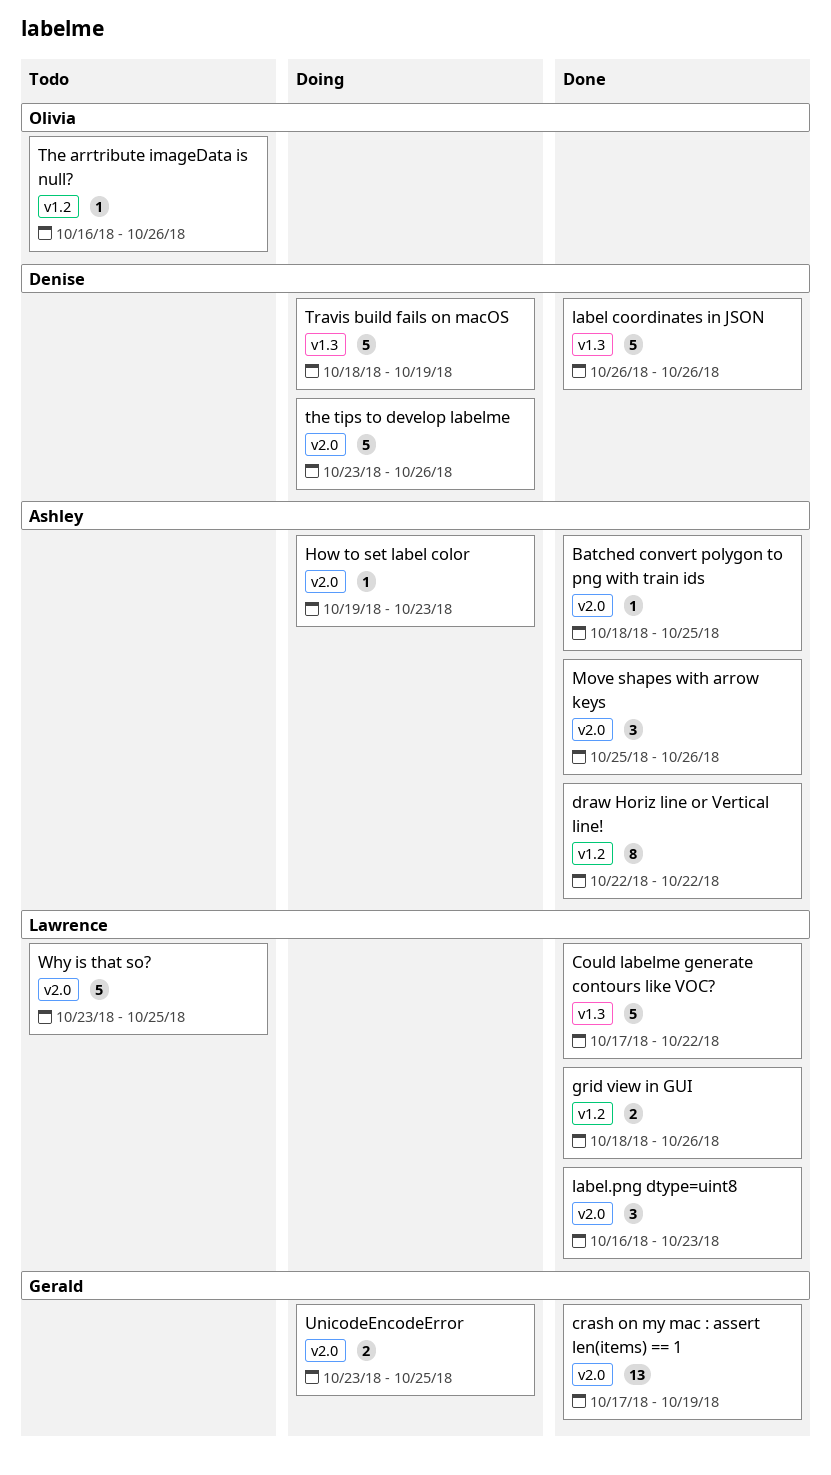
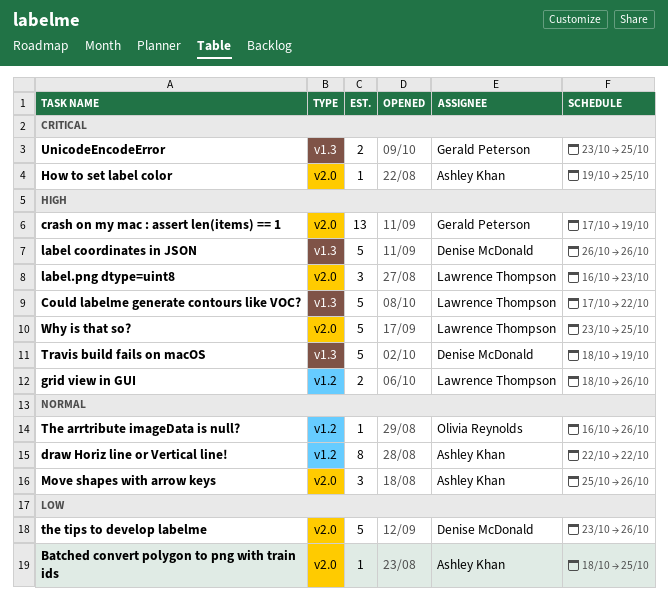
How to set label color, due: Oct 23 -> Oct 25
UnicodeEncodeError, label: v2.0 -> v1.3

